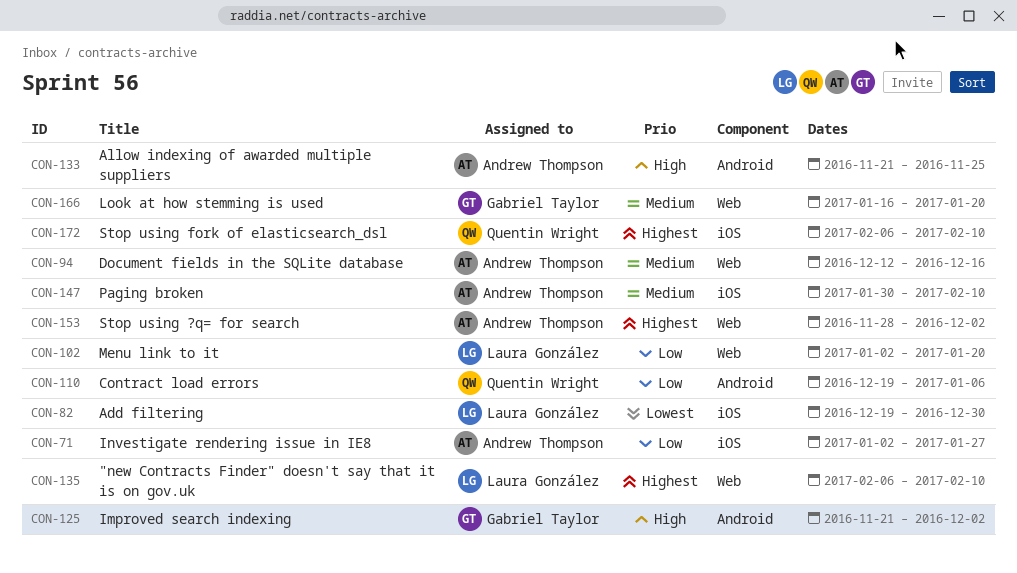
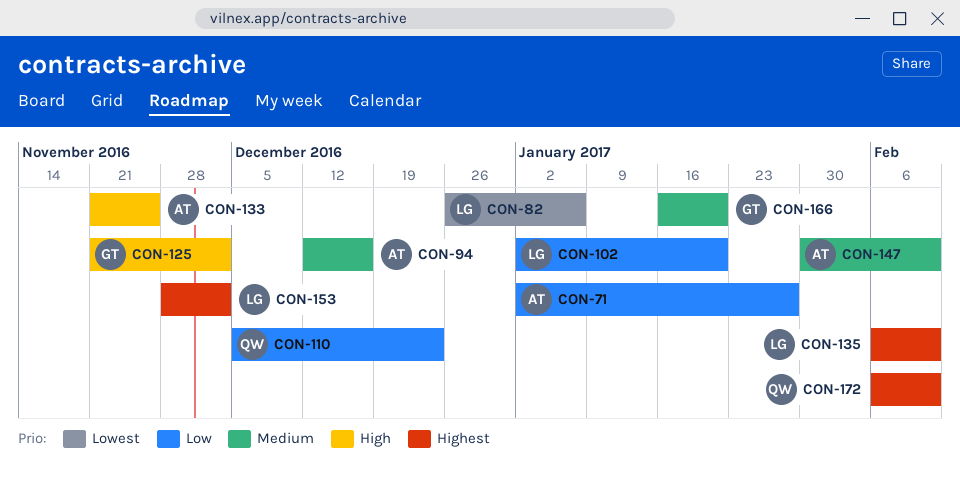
CON-82, start: Dec 19 -> Dec 26
CON-82, due: Dec 30 -> Jan 6
CON-110, start: Dec 19 -> Dec 5
CON-110, due: Jan 6 -> Dec 23
CON-153, owner: Andrew Thompson -> Laura González

